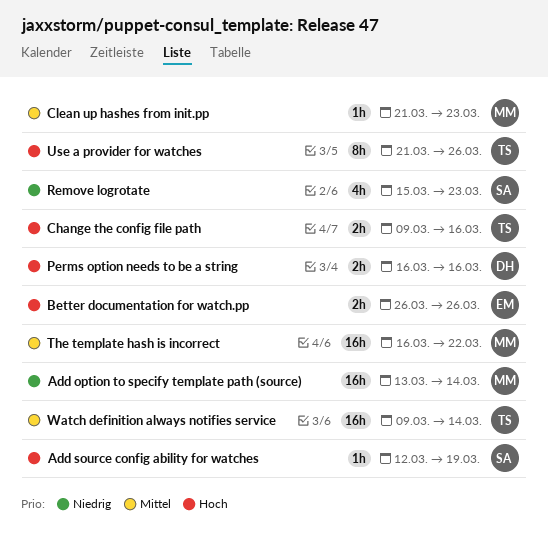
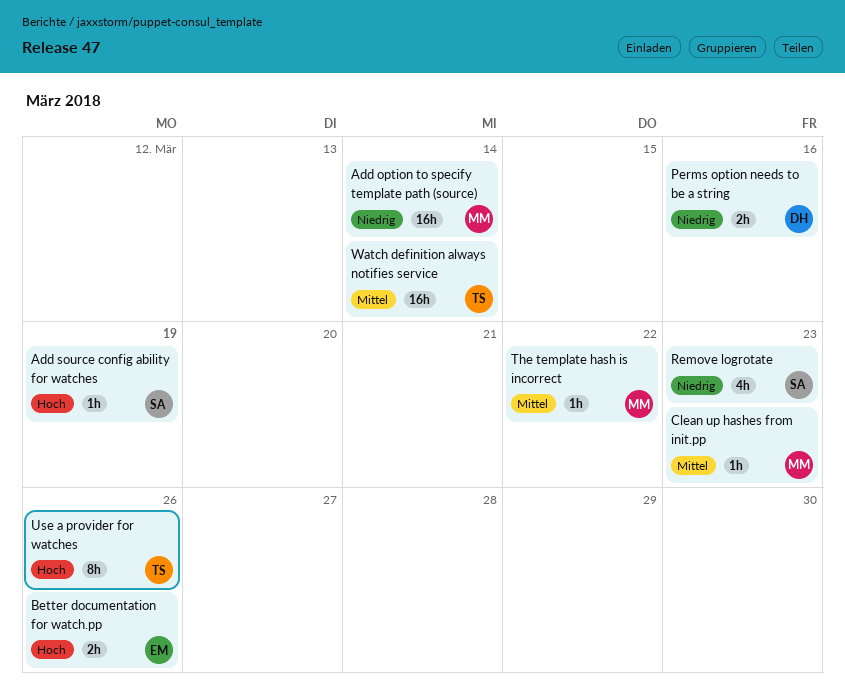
Change the config file path: present -> none
Perms option needs to be a string, priority: Hoch -> Niedrig
The template hash is incorrect, estimate: 16h -> 1h

